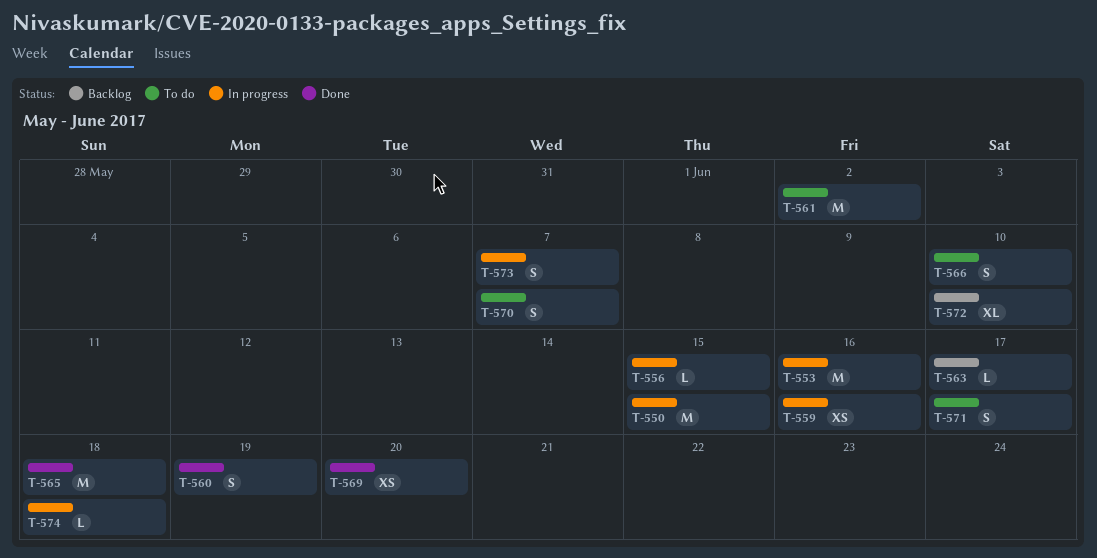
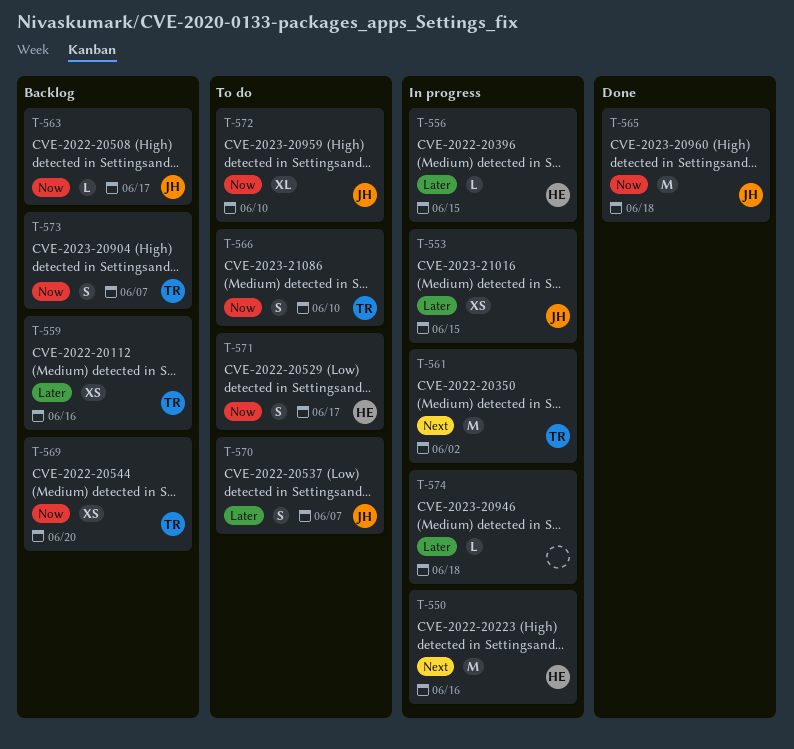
T-550, due: Jun 15 -> Jun 16
T-553, estimate: M -> XS
T-553, due: Jun 16 -> Jun 15
T-559, status: In progress -> Backlog
T-560: present -> none
T-561, status: To do -> In progress
T-569, status: Done -> Backlog
T-572, status: Backlog -> To do
T-573, status: In progress -> Backlog

